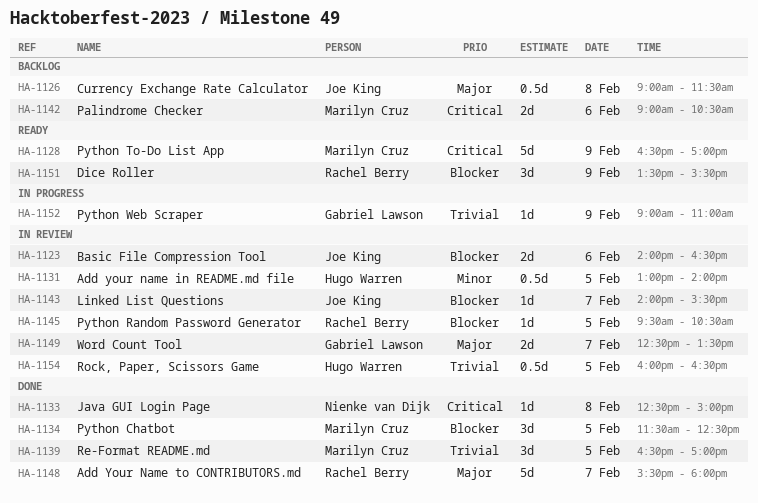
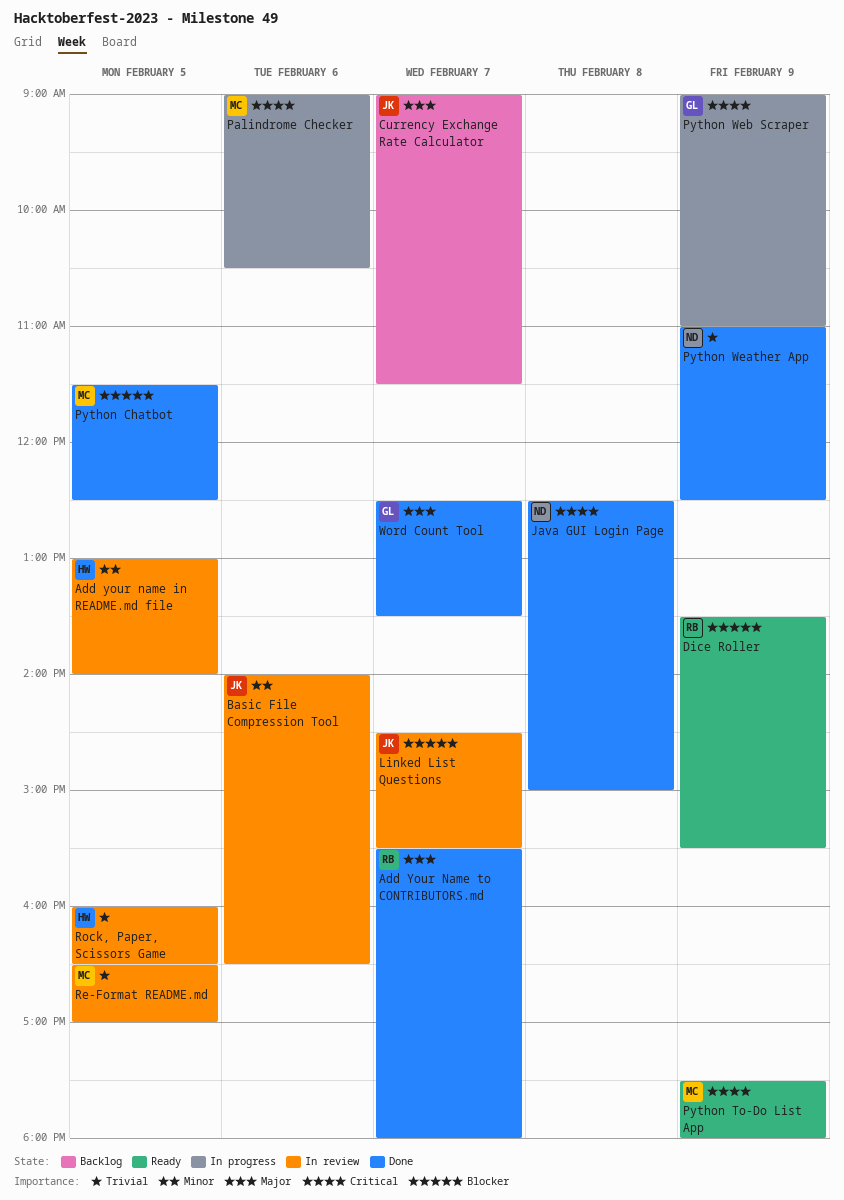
Basic File Compression Tool, priority: Blocker -> Minor
Currency Exchange Rate Calculator, day: Feb 8 -> Feb 7
Linked List Questions, begins: 14:00 -> 14:30
Palindrome Checker, status: Backlog -> In progress
Python Random Password Generator: present -> none
Python To-Do List App, begins: 16:30 -> 17:30
Python To-Do List App, ends: 17:00 -> 18:00
Python Weather App: none -> present
Python Web Scraper, priority: Trivial -> Critical
Re-Format README.md, status: Done -> In review
Word Count Tool, status: In review -> Done

